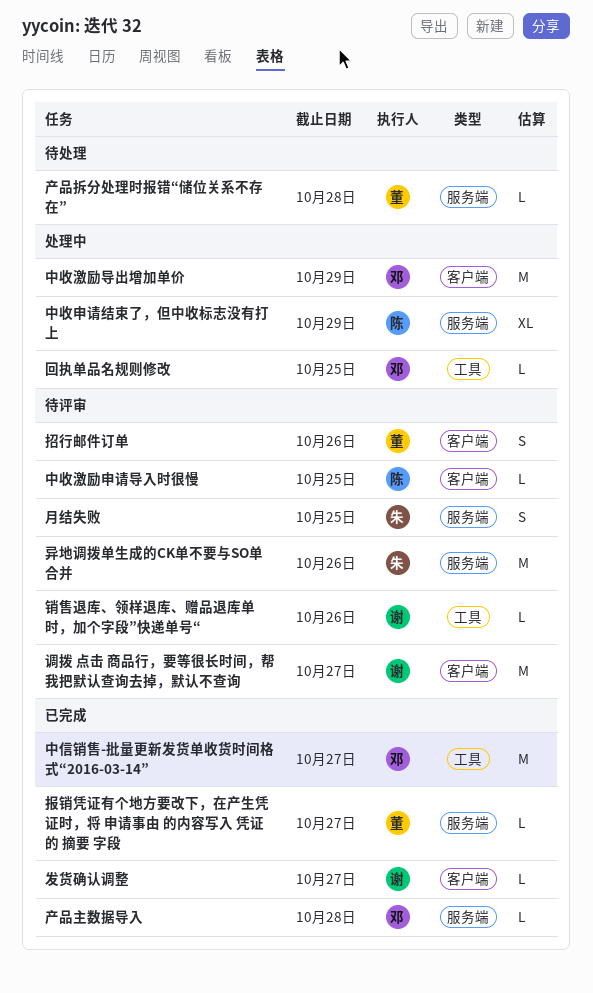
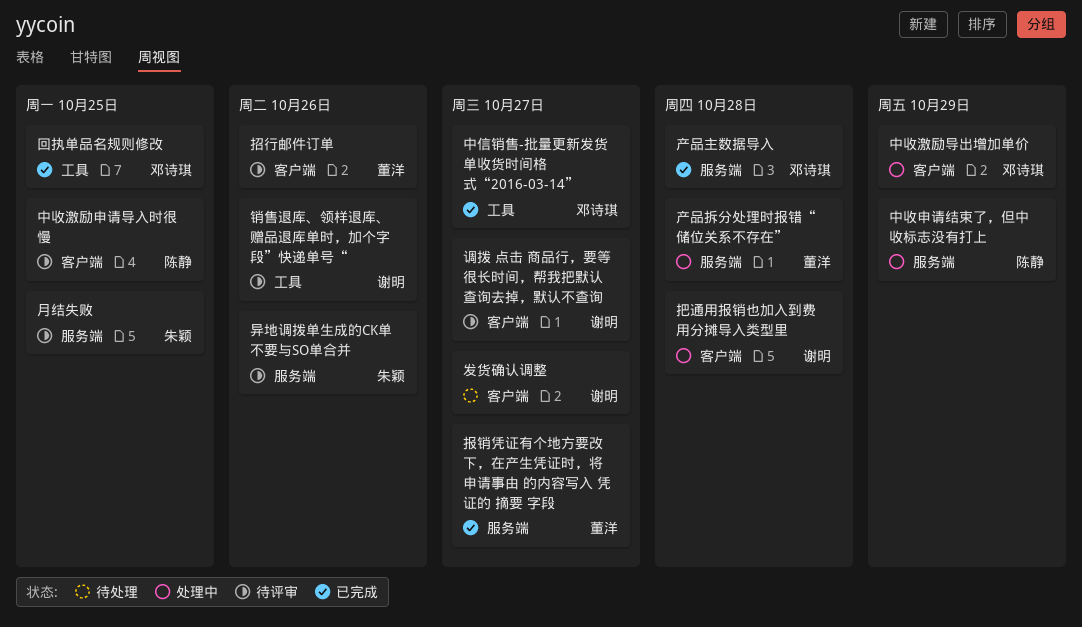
产品拆分处理时报错“储位关系不存在”, status: 待处理 -> 处理中
发货确认调整, status: 已完成 -> 待处理
回执单品名规则修改, status: 处理中 -> 已完成
把通用报销也加入到费用分摊导入类型里: none -> present

